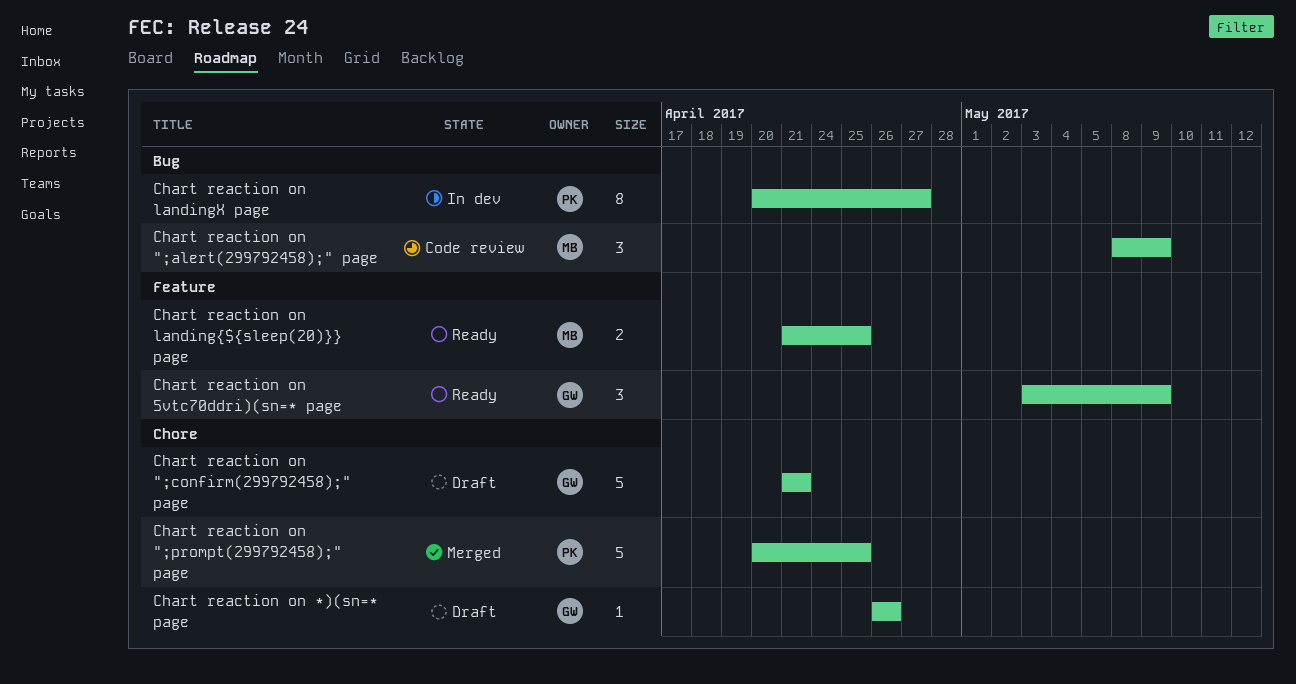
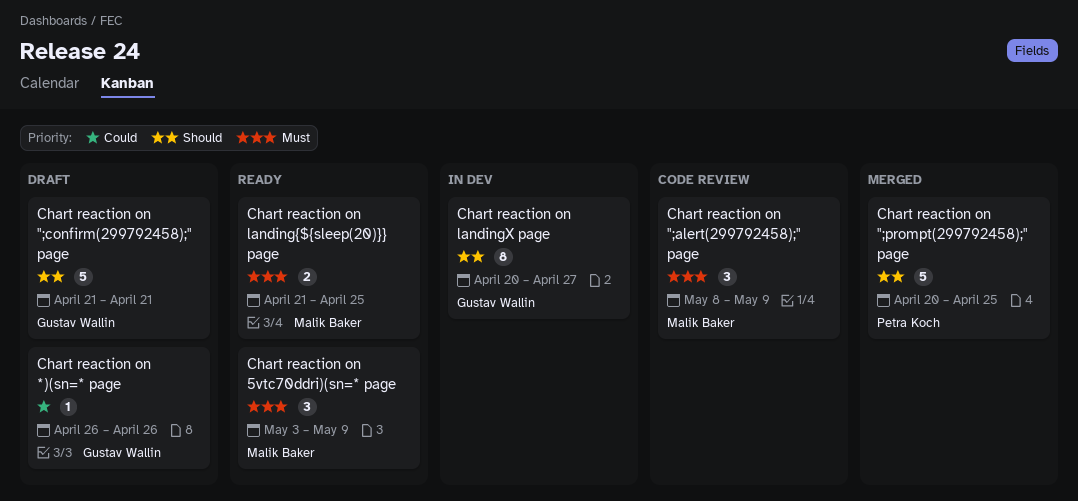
Chart reaction on 5vtc70ddri)(sn=* page, owner: Gustav Wallin -> Malik Baker
Chart reaction on landingX page, owner: Petra Koch -> Gustav Wallin

